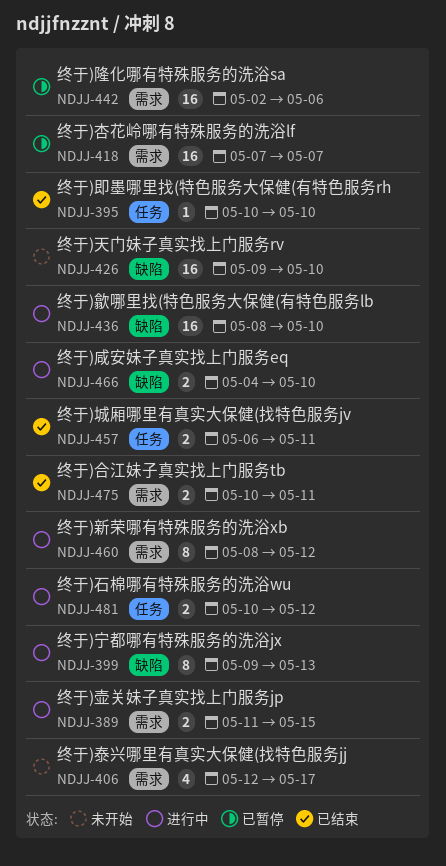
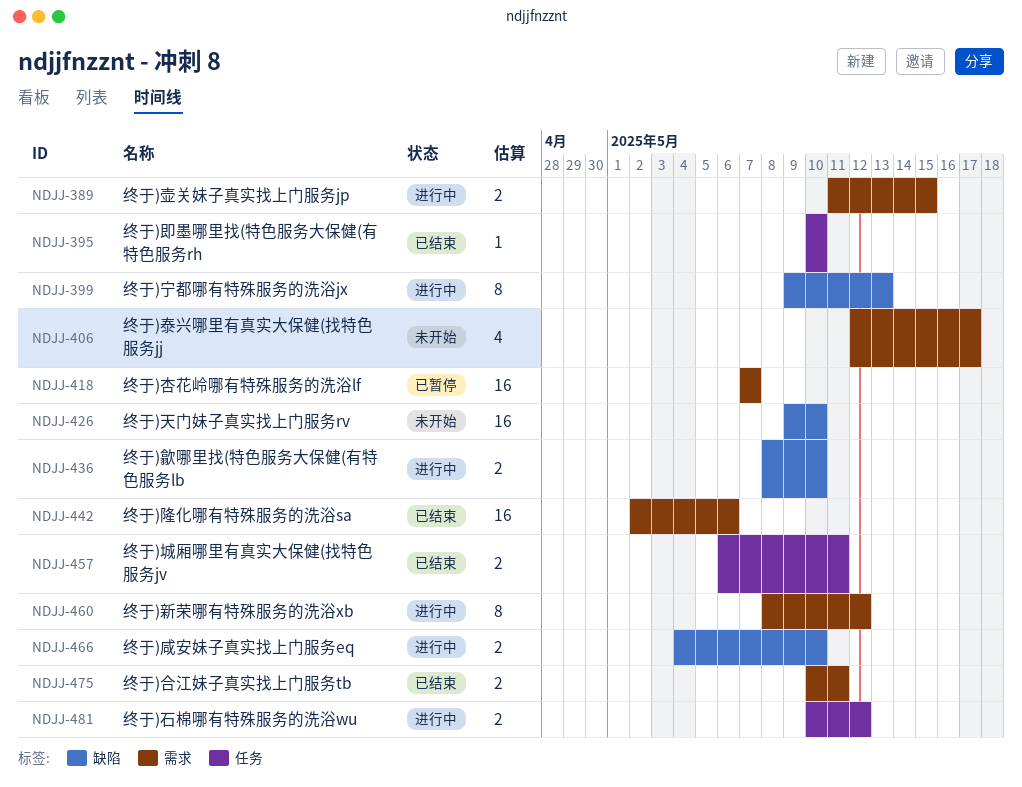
NDJJ-436, estimate: 16 -> 2
NDJJ-442, status: 已暂停 -> 已结束

